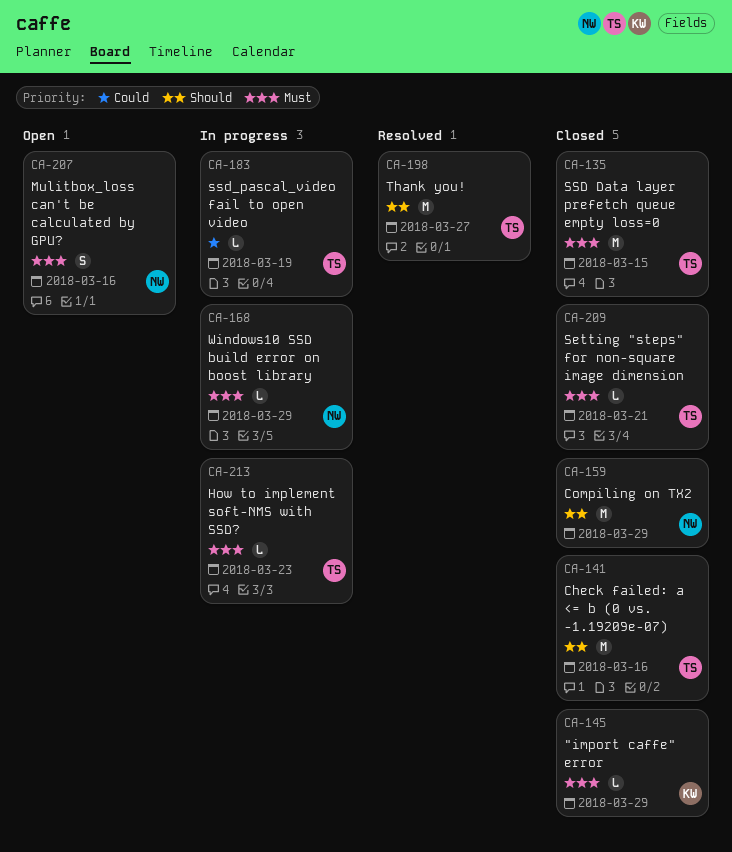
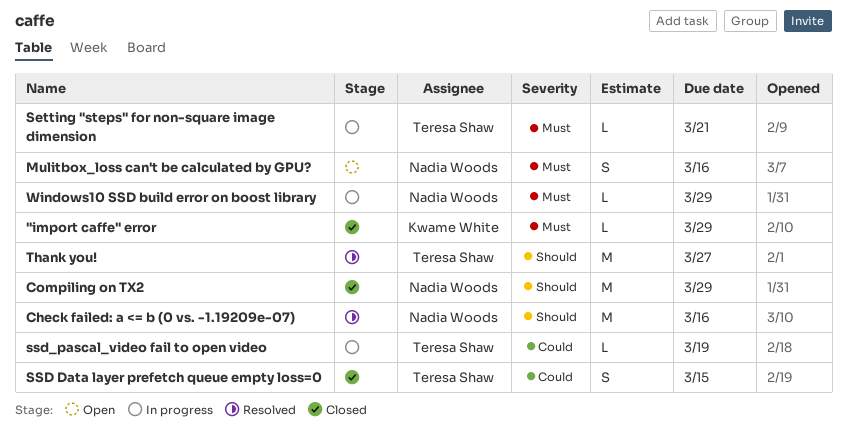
Check failed: a <= b (0 vs. -1.19209e-07), status: Closed -> Resolved
Check failed: a <= b (0 vs. -1.19209e-07), owner: Teresa Shaw -> Nadia Woods
How to implement soft-NMS with SSD?: present -> none
Setting "steps" for non-square image dimension, status: Closed -> In progress
SSD Data layer prefetch queue empty loss=0, priority: Must -> Could
SSD Data layer prefetch queue empty loss=0, estimate: M -> S

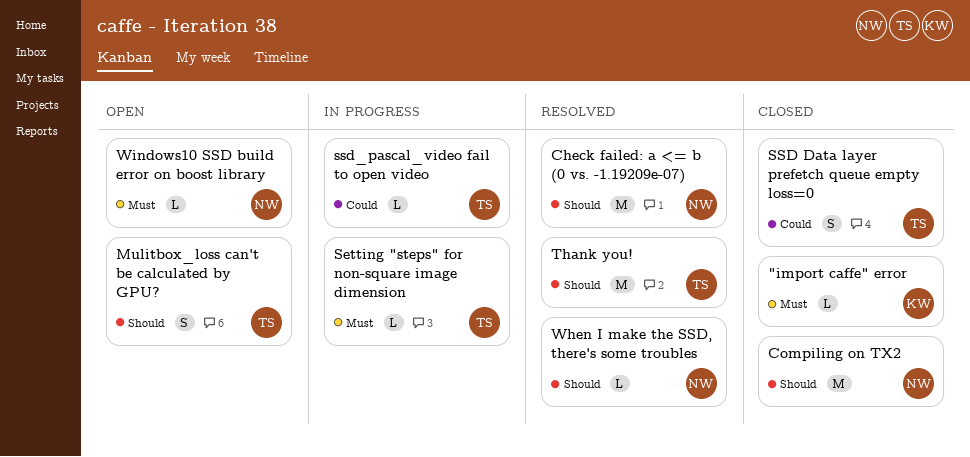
Mulitbox_loss can't be calculated by GPU?, owner: Nadia Woods -> Teresa Shaw
Mulitbox_loss can't be calculated by GPU?, priority: Must -> Should
When I make the SSD, there's some troubles: none -> present
Windows10 SSD build error on boost library, status: In progress -> Open

